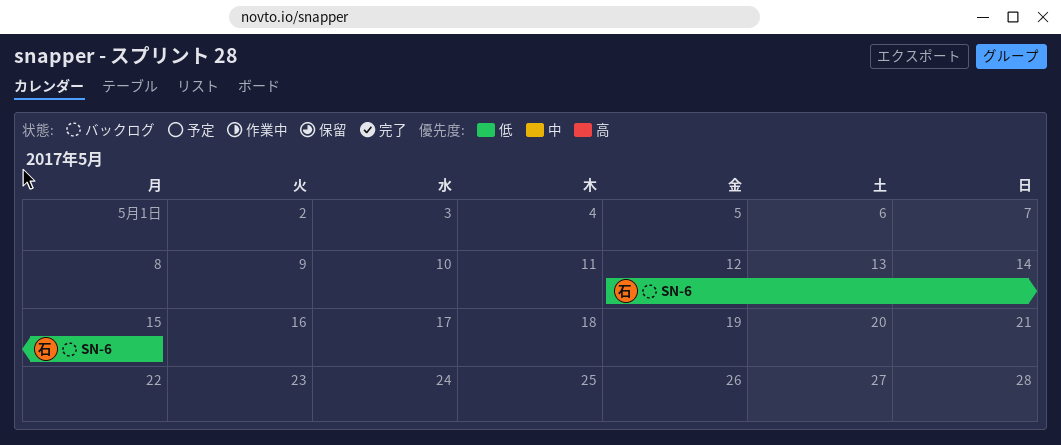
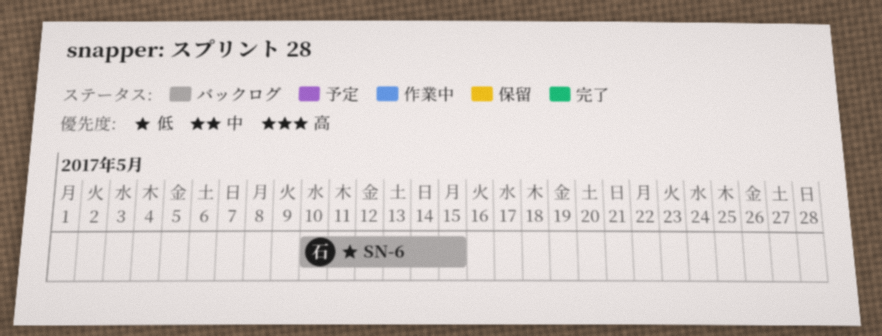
SN-6, start: May 12 -> May 10

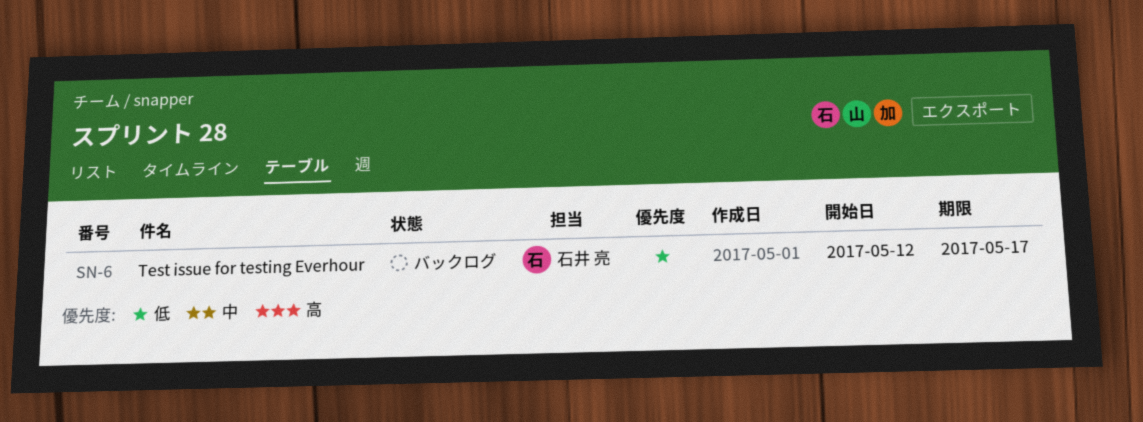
SN-6, start: May 10 -> May 12
SN-6, due: May 15 -> May 17

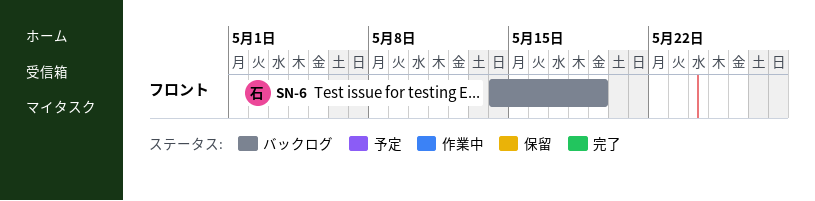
SN-6, start: May 12 -> May 14
SN-6, due: May 17 -> May 19

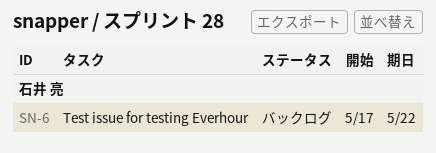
SN-6, start: May 14 -> May 17
SN-6, due: May 19 -> May 22

